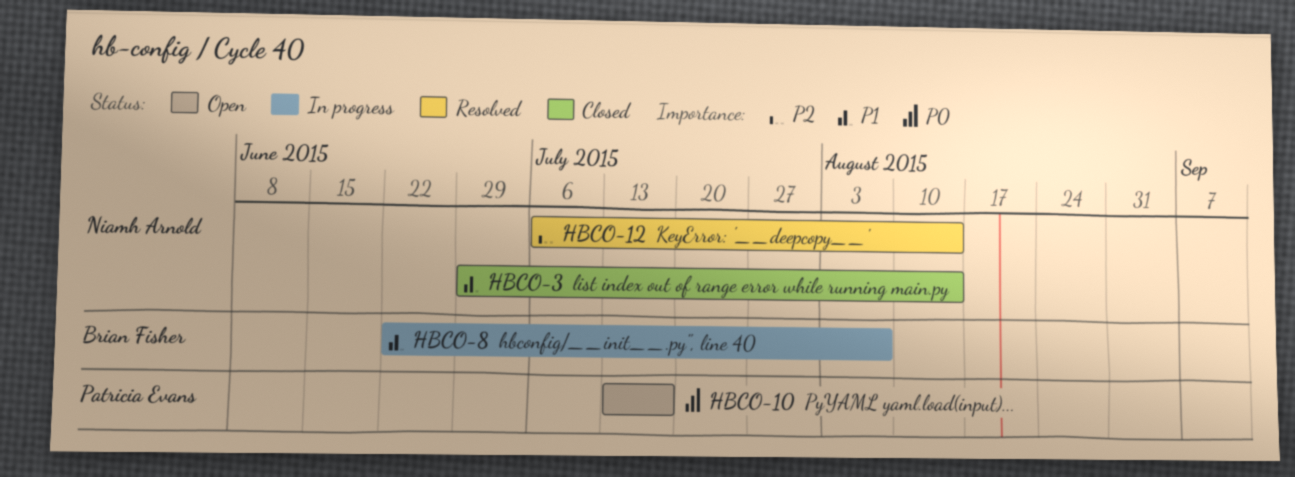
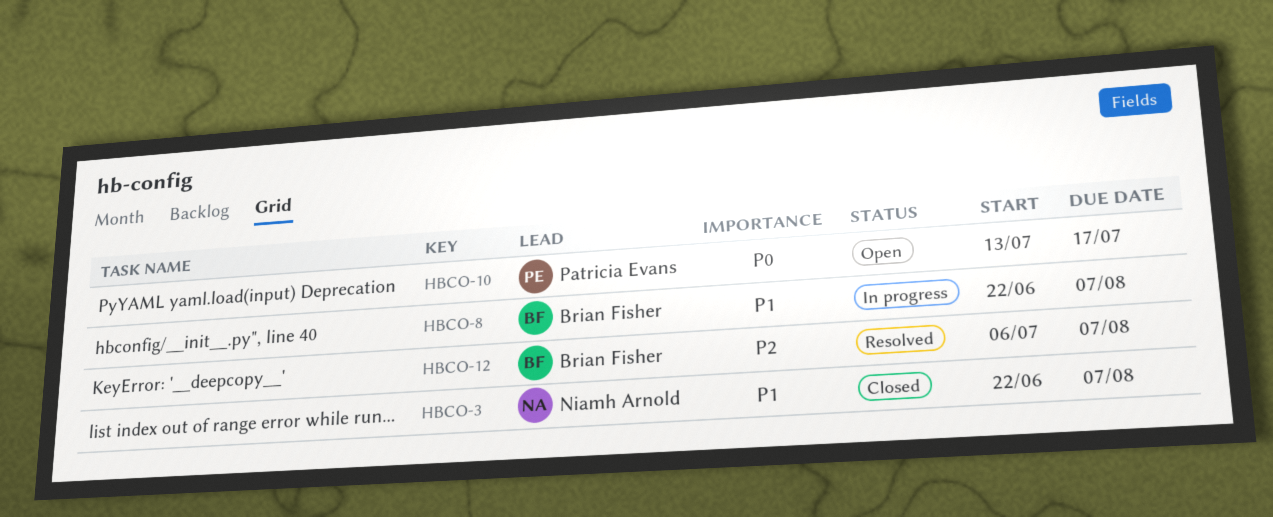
HBCO-3, start: Jun 29 -> Jun 22
HBCO-3, due: Aug 14 -> Aug 7
HBCO-12, owner: Niamh Arnold -> Brian Fisher
HBCO-12, due: Aug 14 -> Aug 7

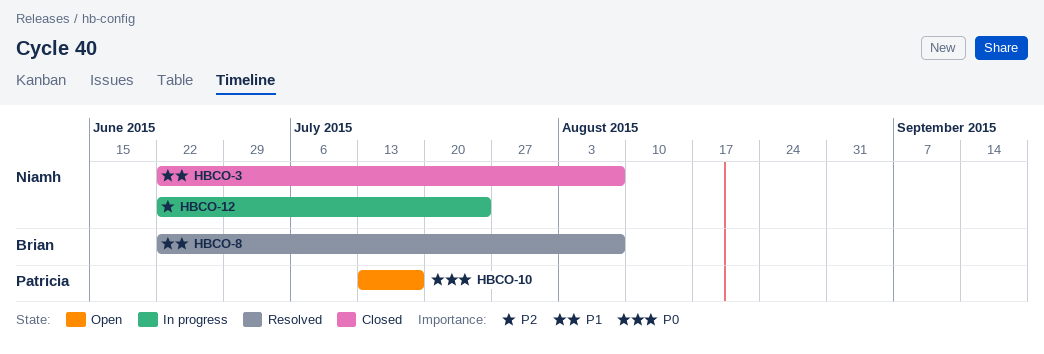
HBCO-8, status: In progress -> Resolved
HBCO-12, status: Resolved -> In progress
HBCO-12, owner: Brian Fisher -> Niamh Arnold
HBCO-12, start: Jul 6 -> Jun 22
HBCO-12, due: Aug 7 -> Jul 24

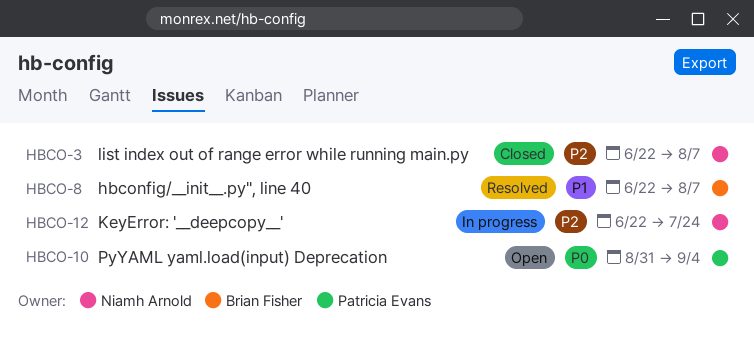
HBCO-3, priority: P1 -> P2
HBCO-10, start: Jul 13 -> Aug 31
HBCO-10, due: Jul 17 -> Sep 4

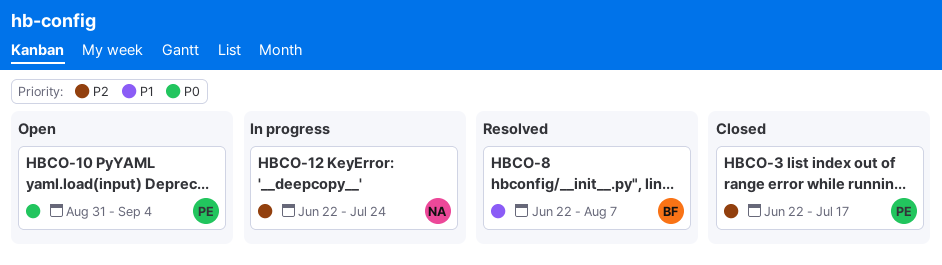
HBCO-3, owner: Niamh Arnold -> Patricia Evans
HBCO-3, due: Aug 7 -> Jul 17

